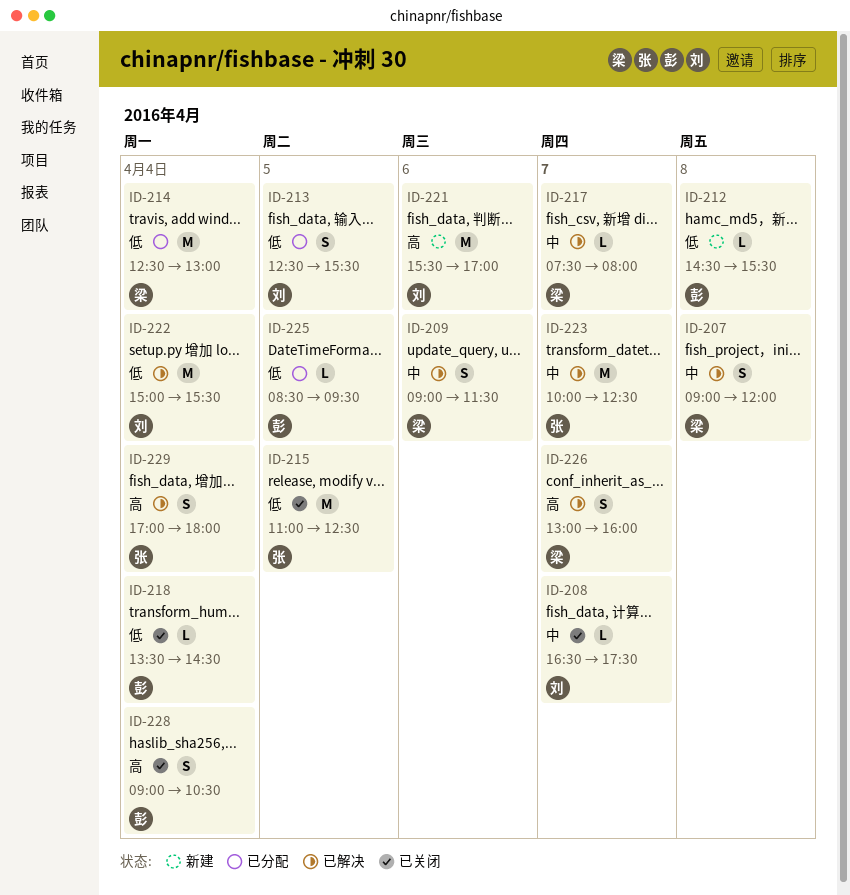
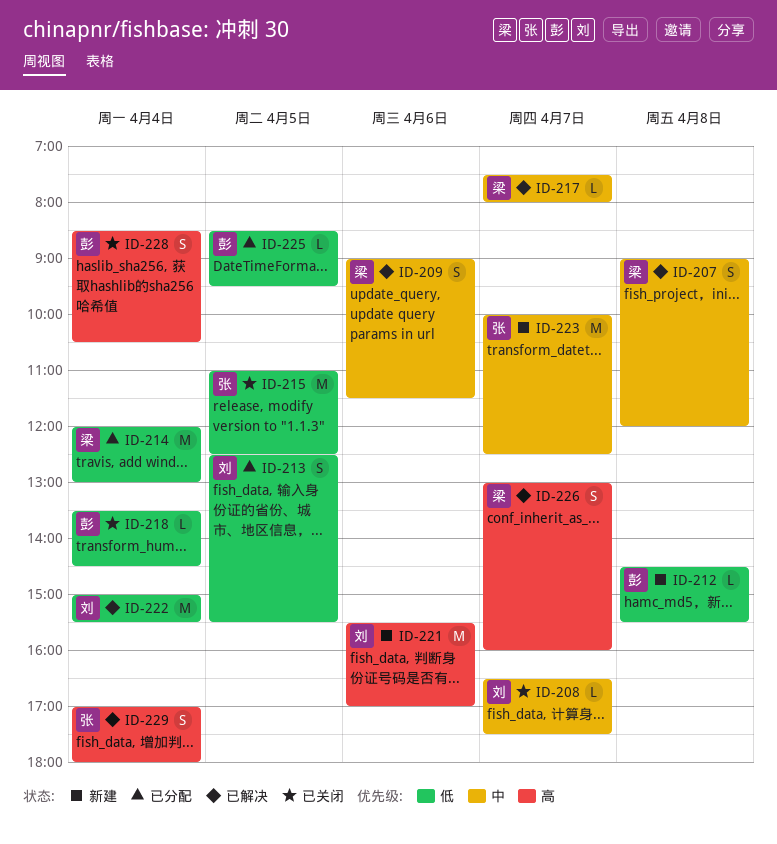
ID-214, begins: 12:30 -> 12:00
ID-223, status: 已解决 -> 新建
ID-228, begins: 09:00 -> 08:30

